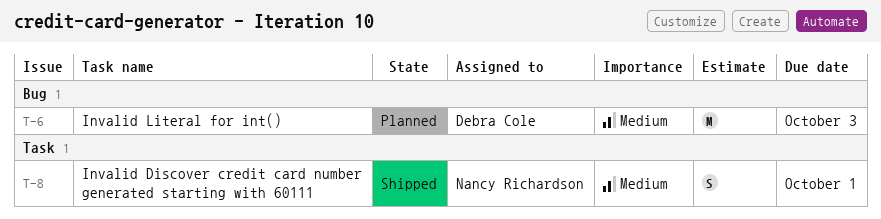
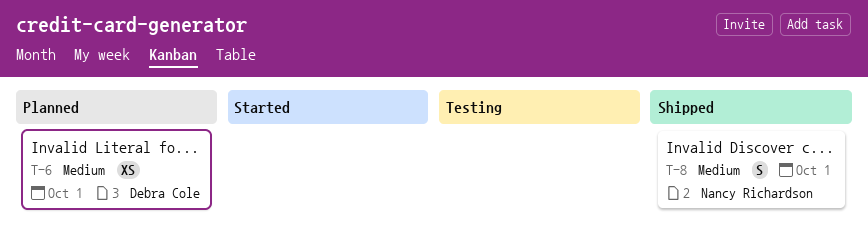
T-6, estimate: M -> XS
T-6, due: Oct 3 -> Oct 1

